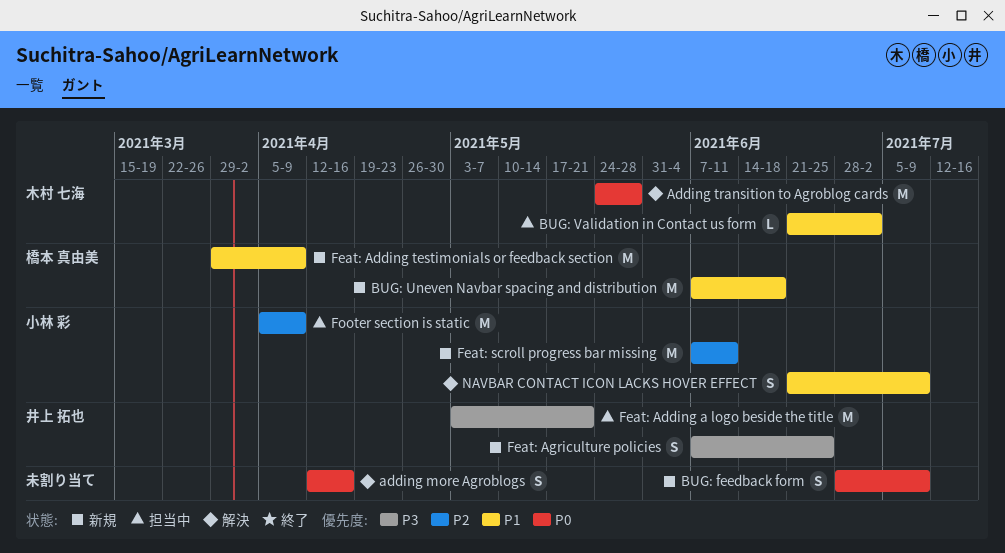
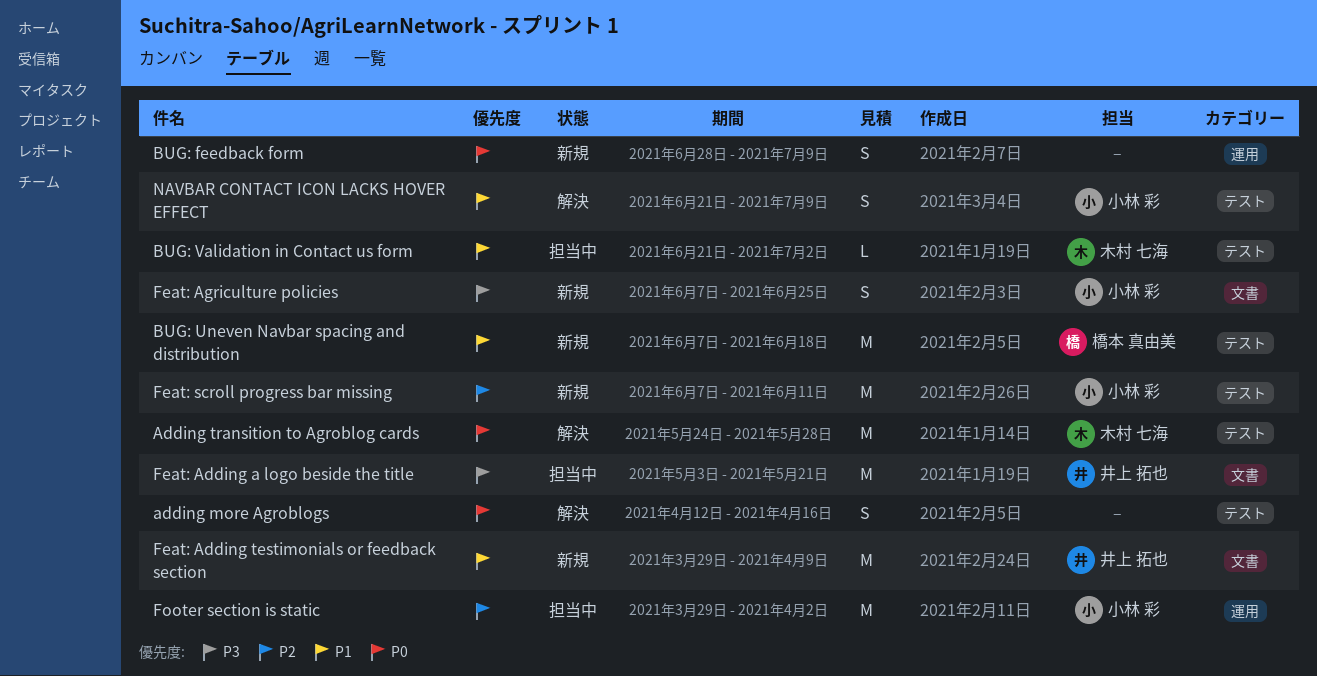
Feat: Adding testimonials or feedback section, owner: 橋本 真由美 -> 井上 拓也
Feat: Agriculture policies, owner: 井上 拓也 -> 小林 彩
Footer section is static, start: Apr 5 -> Mar 29
Footer section is static, due: Apr 9 -> Apr 2

